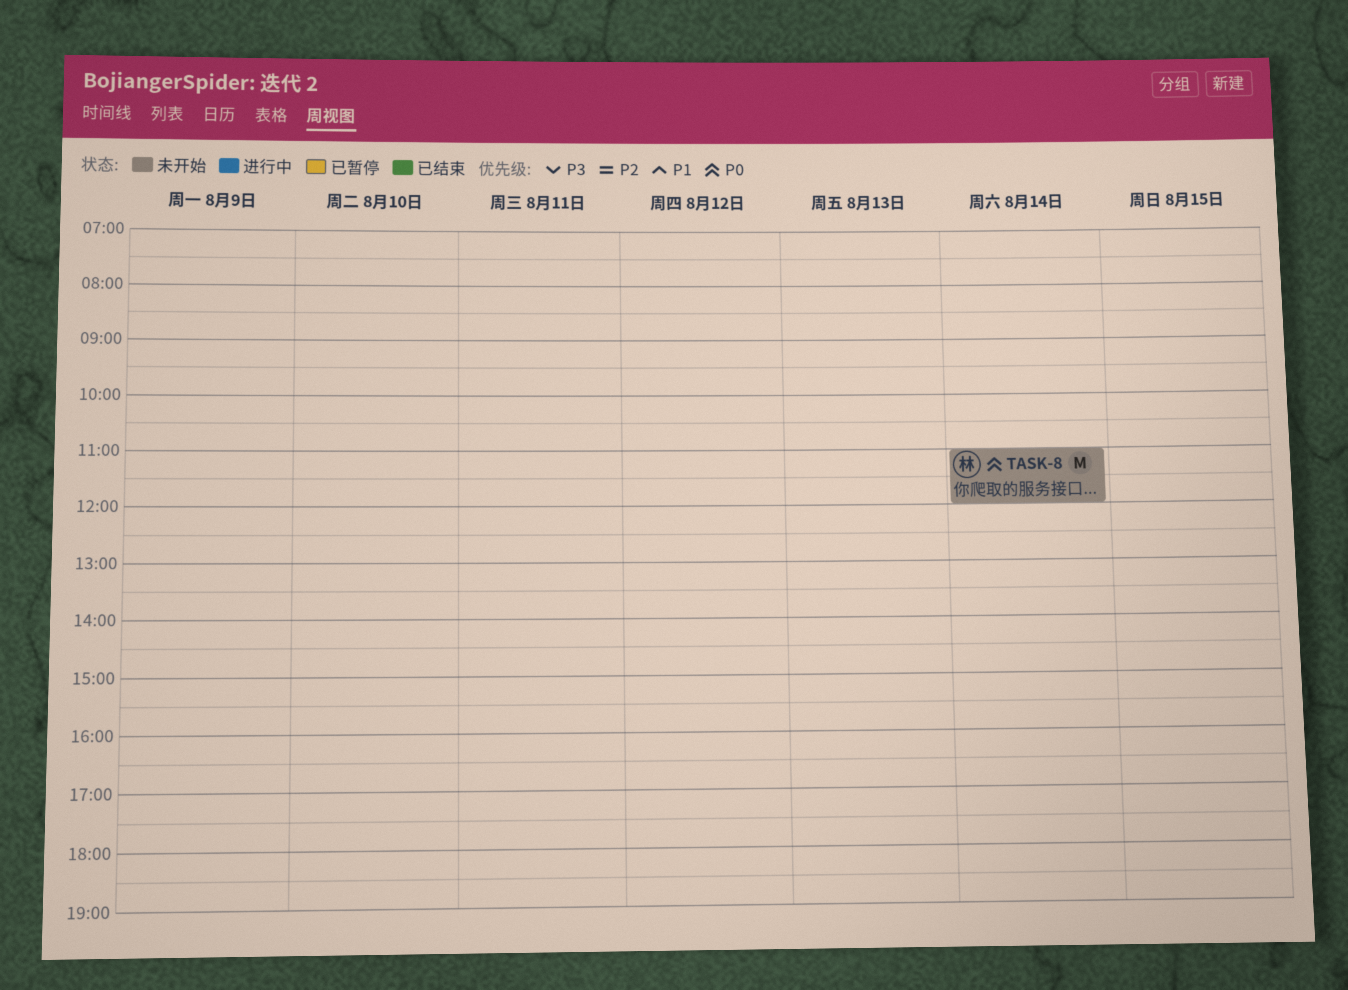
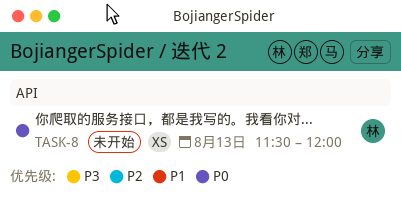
TASK-8, estimate: M -> XS
TASK-8, day: Aug 14 -> Aug 13
TASK-8, begins: 11:00 -> 11:30

